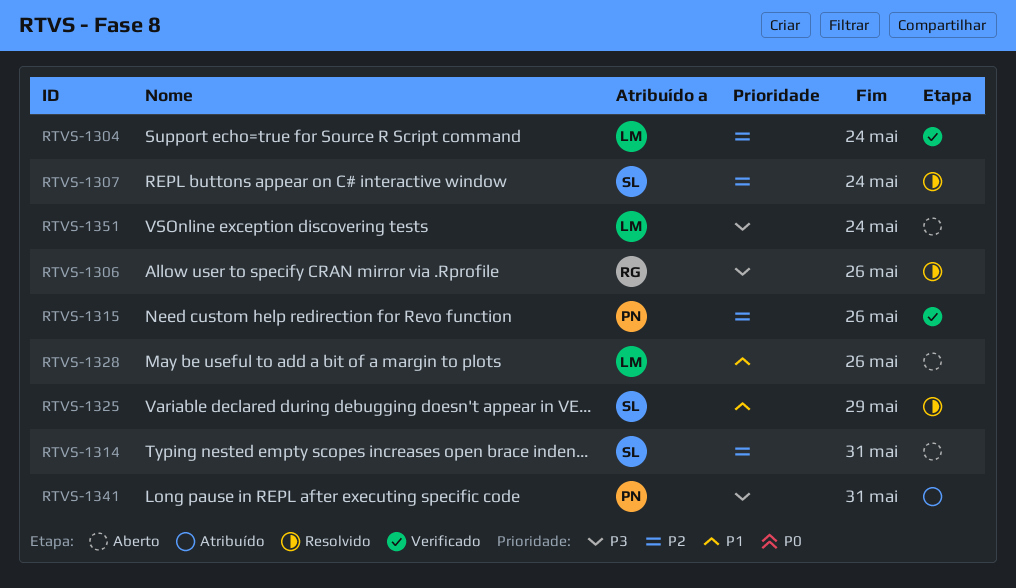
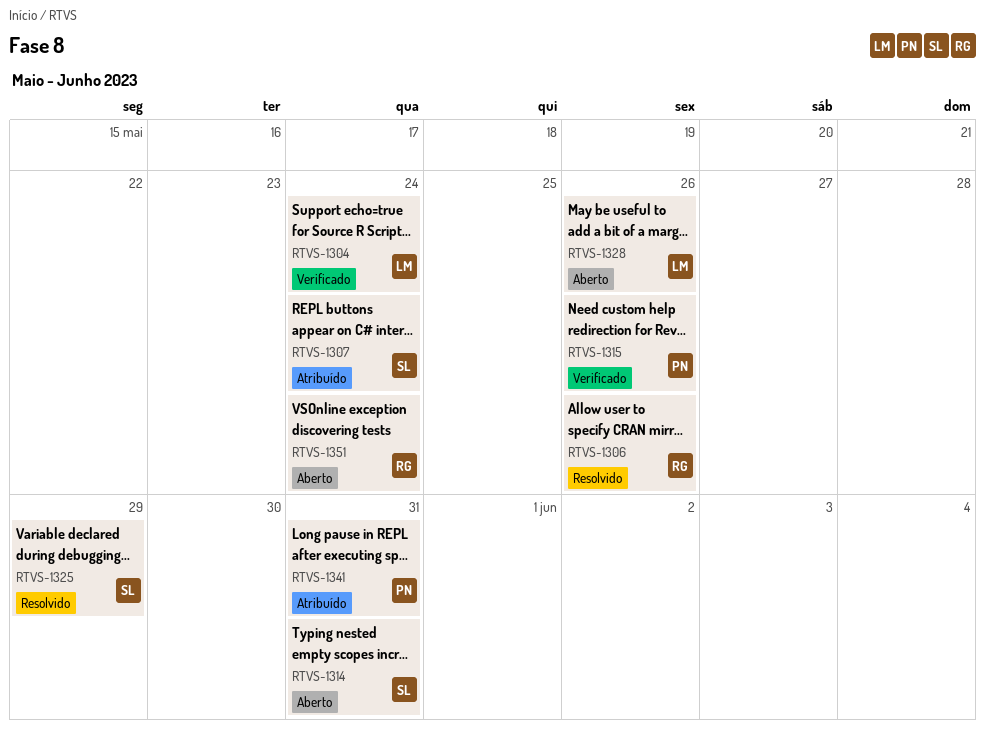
RTVS-1307, status: Resolvido -> Atribuído
RTVS-1351, owner: LM -> RG

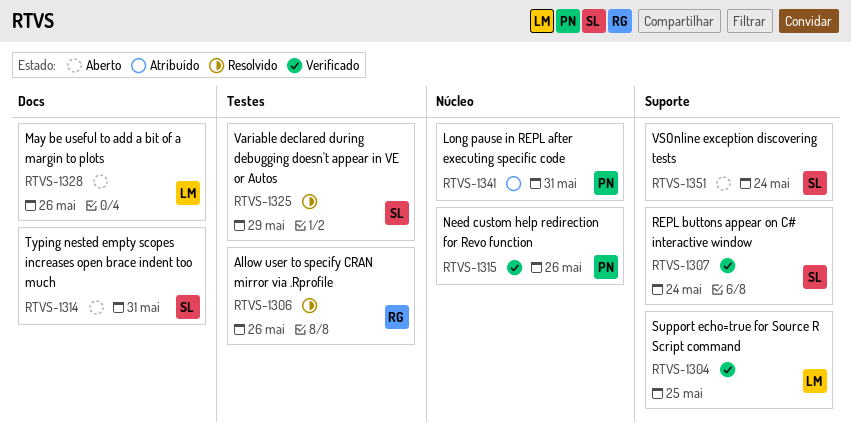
RTVS-1304, due: May 24 -> May 25
RTVS-1307, status: Atribuído -> Verificado
RTVS-1351, owner: RG -> SL

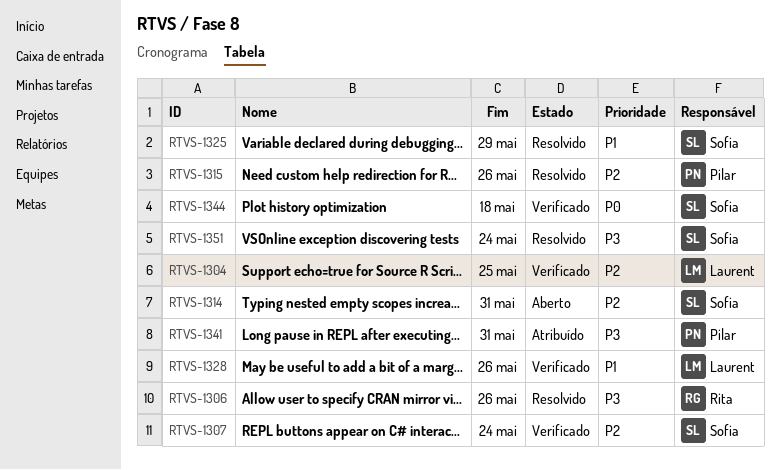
RTVS-1315, status: Verificado -> Resolvido
RTVS-1328, status: Aberto -> Verificado
RTVS-1344: none -> present
RTVS-1351, status: Aberto -> Resolvido

